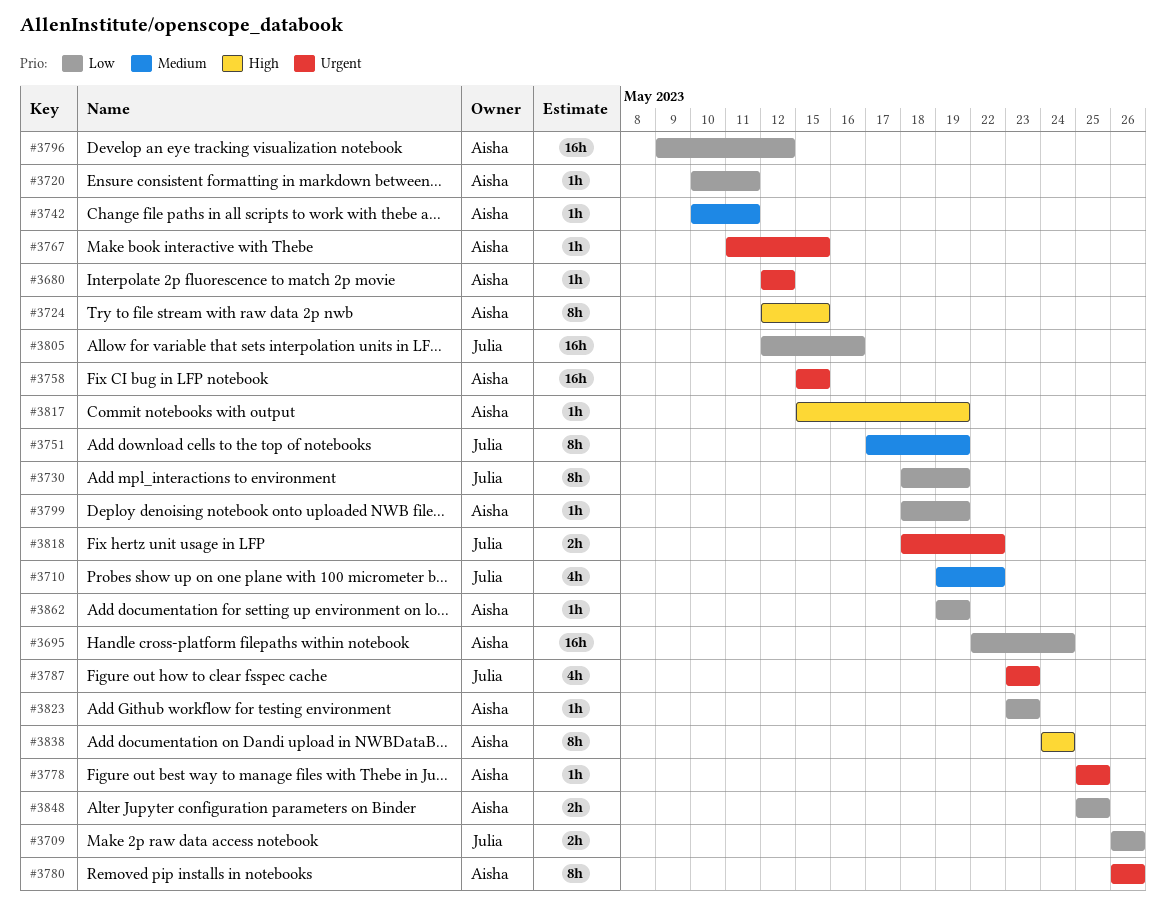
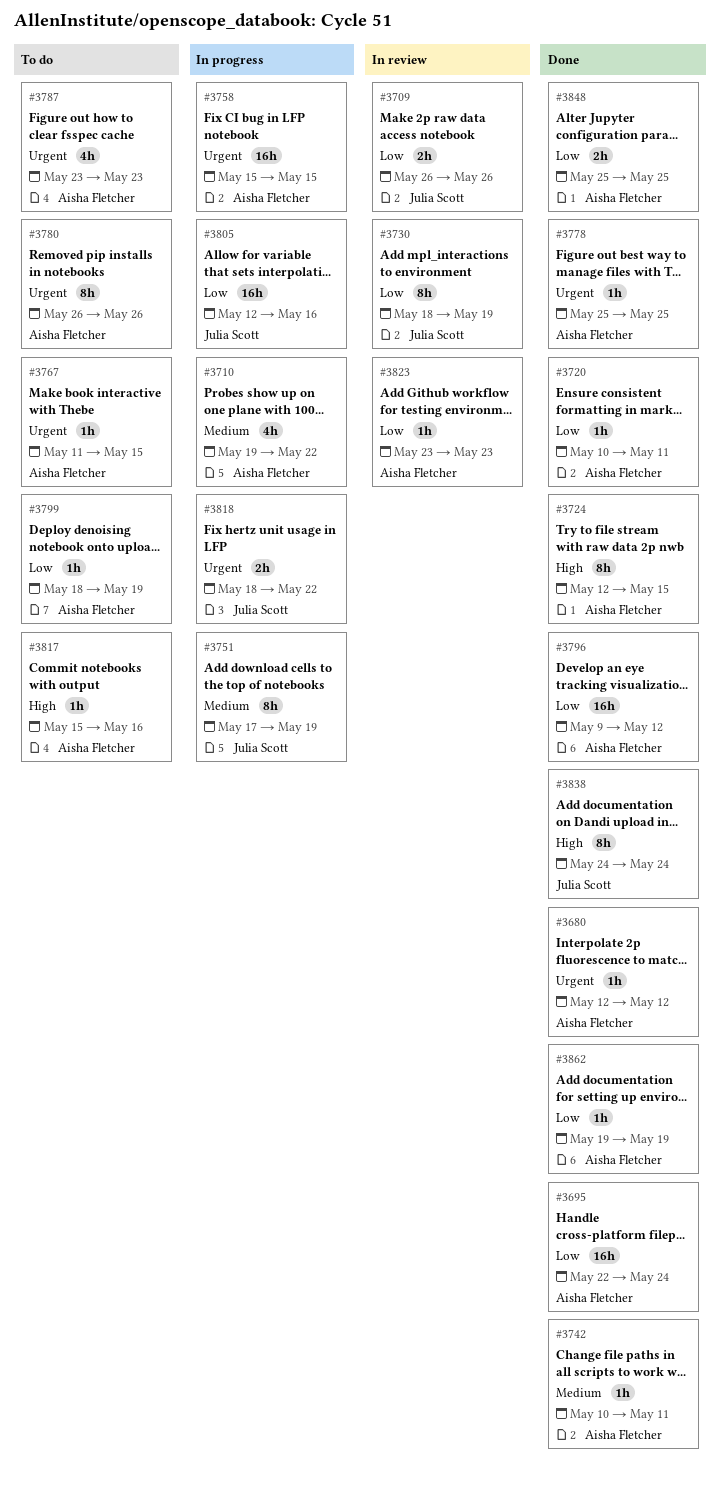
#3710, owner: Julia Scott -> Aisha Fletcher
#3787, owner: Julia Scott -> Aisha Fletcher
#3817, due: May 19 -> May 16
#3838, owner: Aisha Fletcher -> Julia Scott

